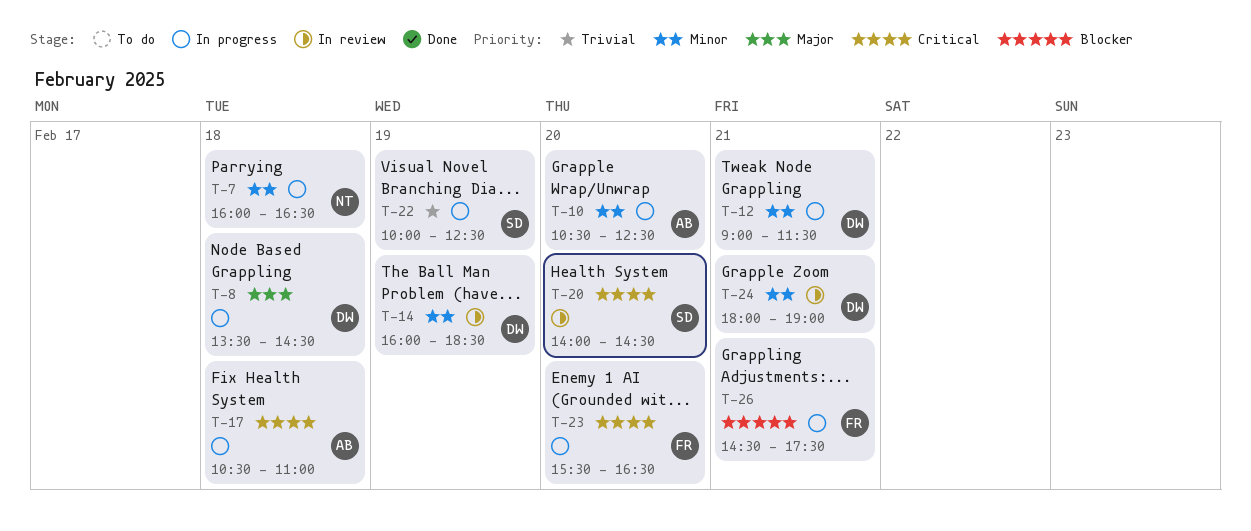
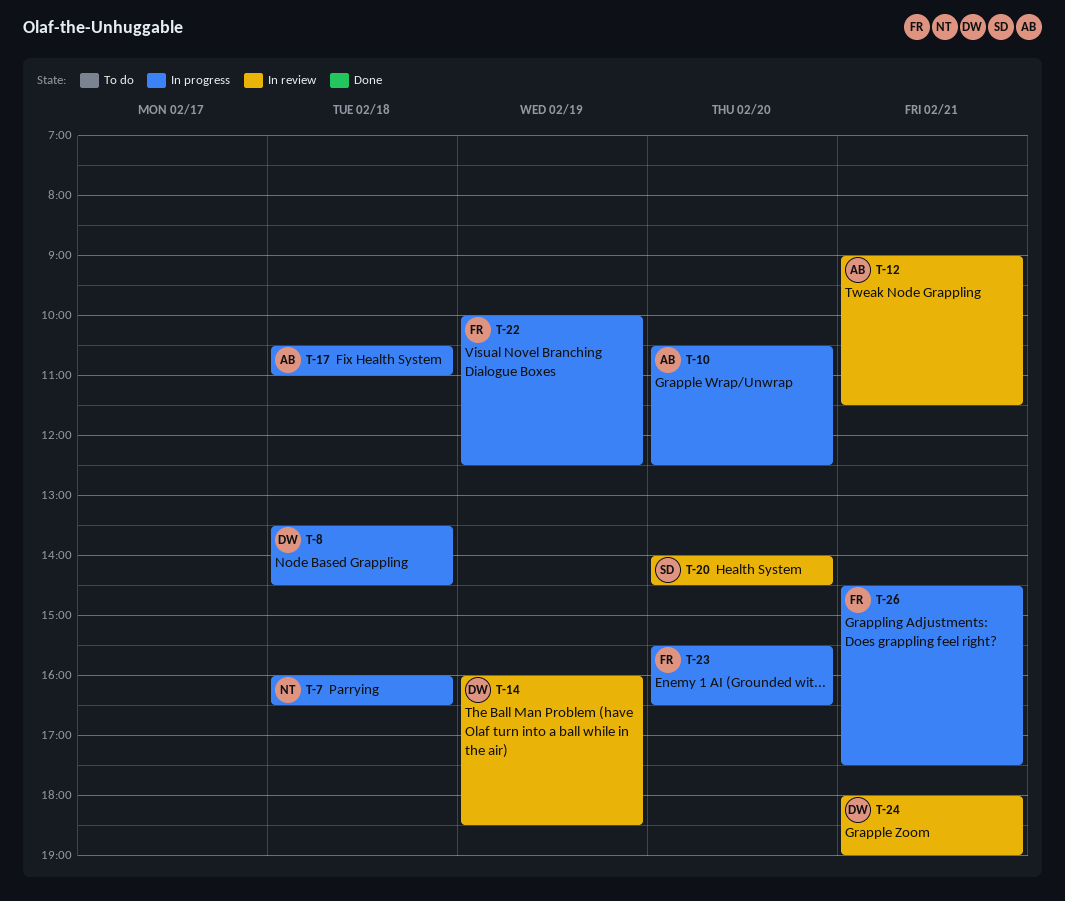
T-12, status: In progress -> In review
T-12, owner: DW -> AB
T-22, owner: SD -> FR

